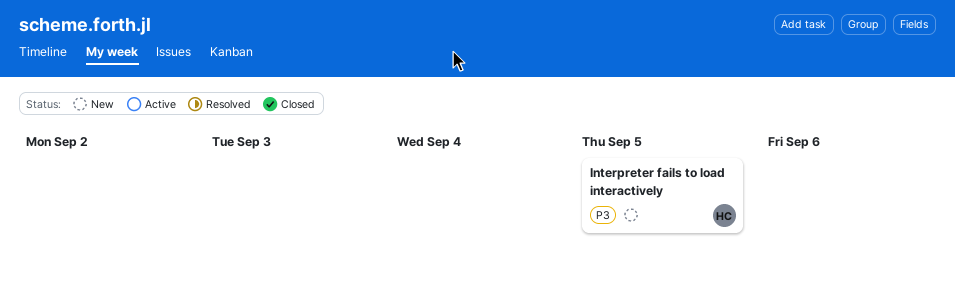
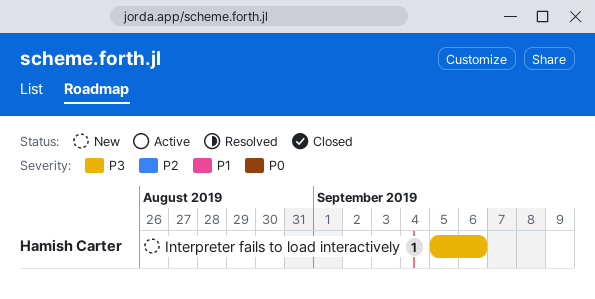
Interpreter fails to load interactively, due: Sep 5 -> Sep 6

